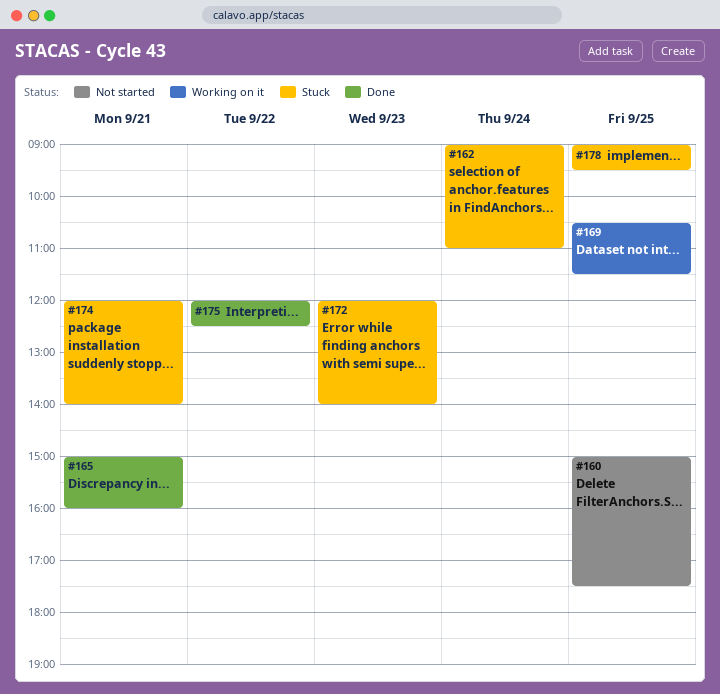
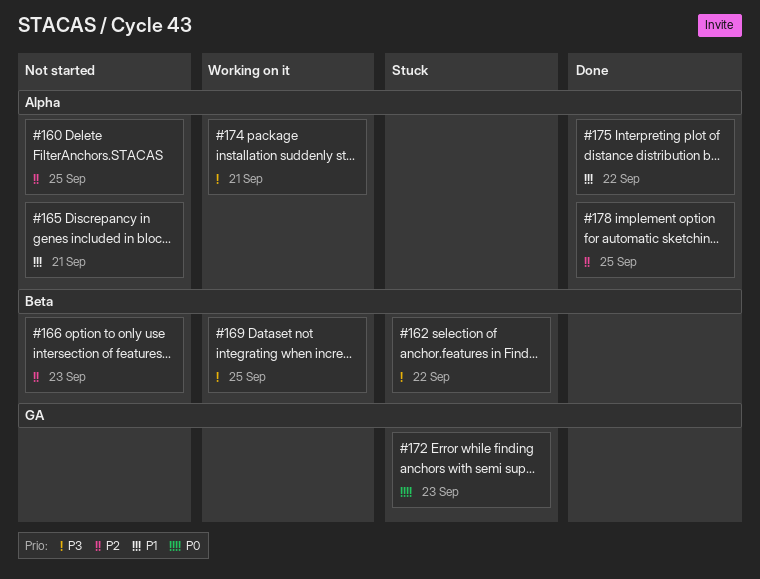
#162, day: Sep 24 -> Sep 22
#165, status: Done -> Not started
#166: none -> present
#174, status: Stuck -> Working on it
#178, status: Stuck -> Done

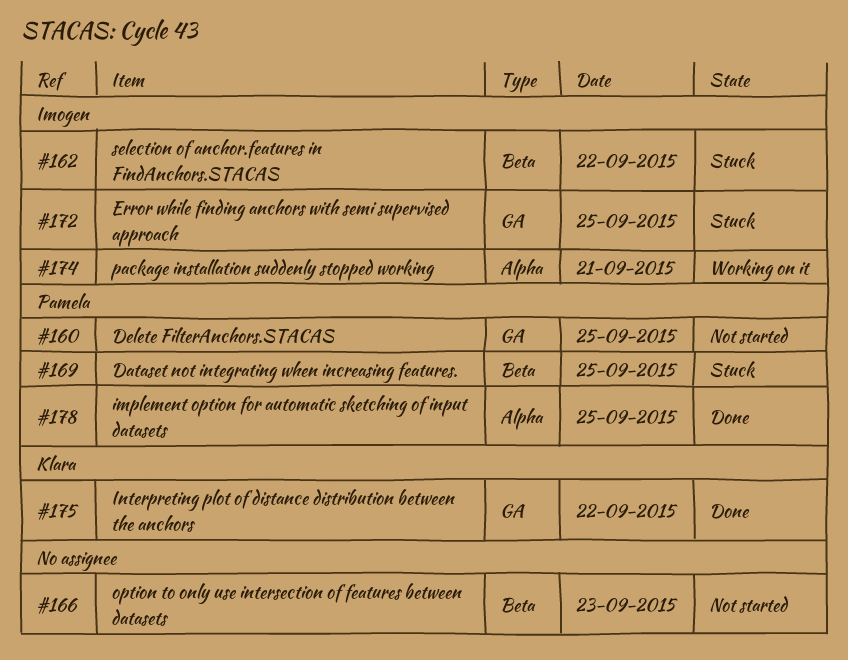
#160, label: Alpha -> GA
#165: present -> none
#169, status: Working on it -> Stuck
#172, day: Sep 23 -> Sep 25
#175, label: Alpha -> GA

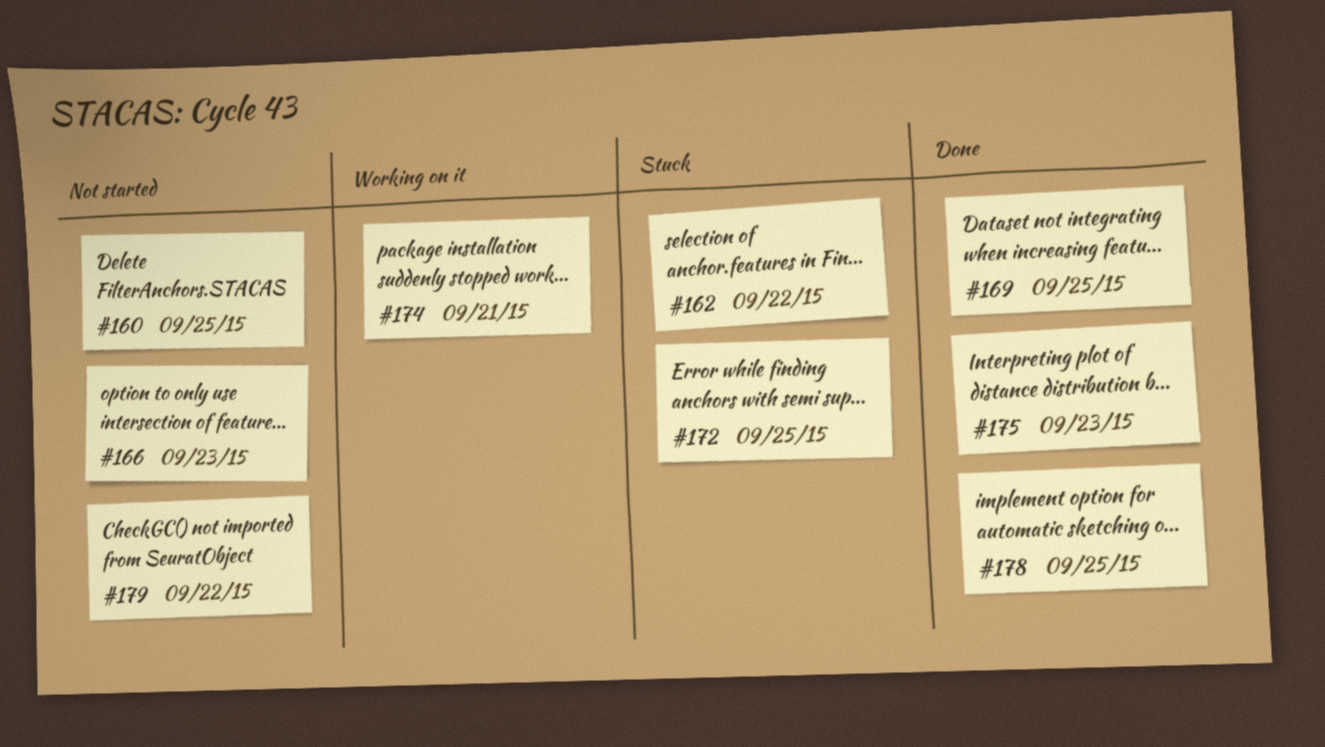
#169, status: Stuck -> Done
#175, day: Sep 22 -> Sep 23
#179: none -> present

